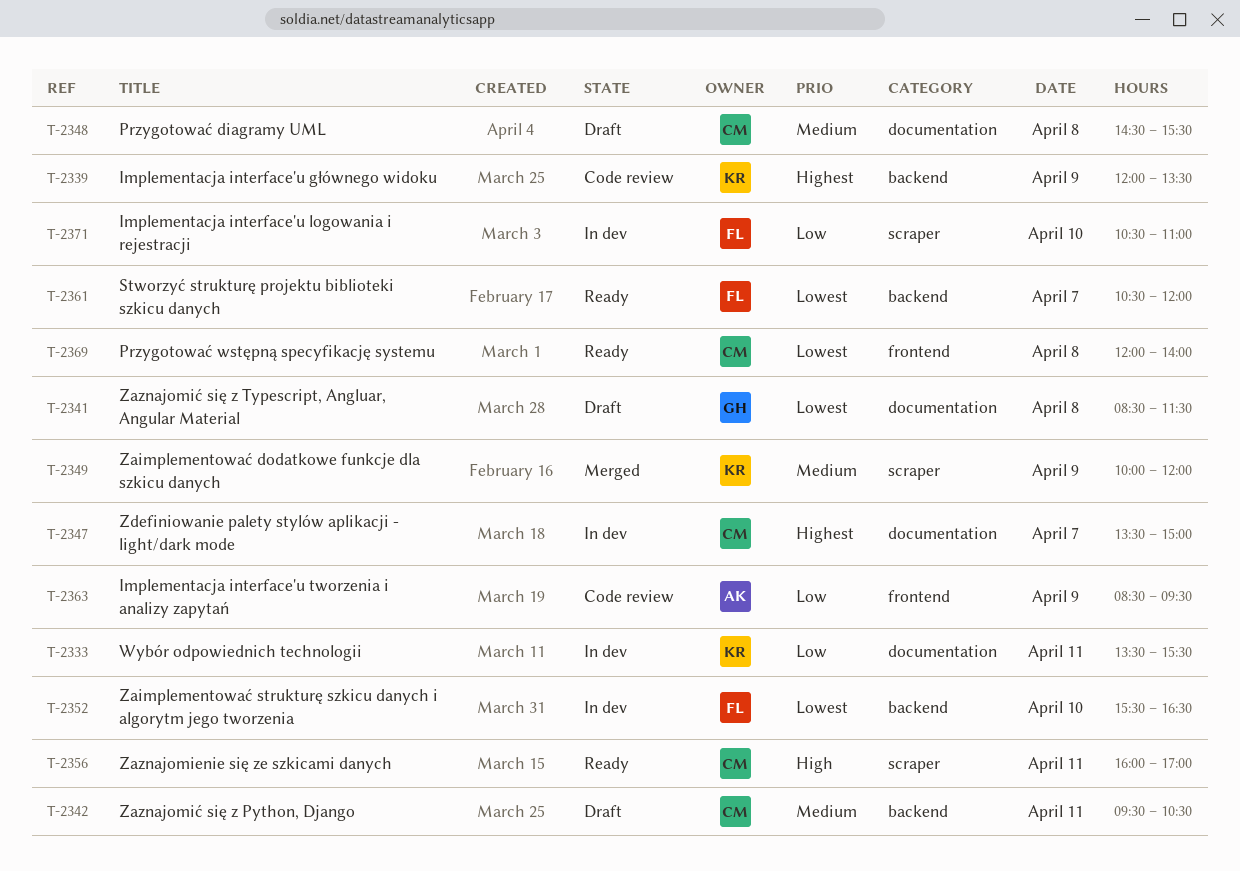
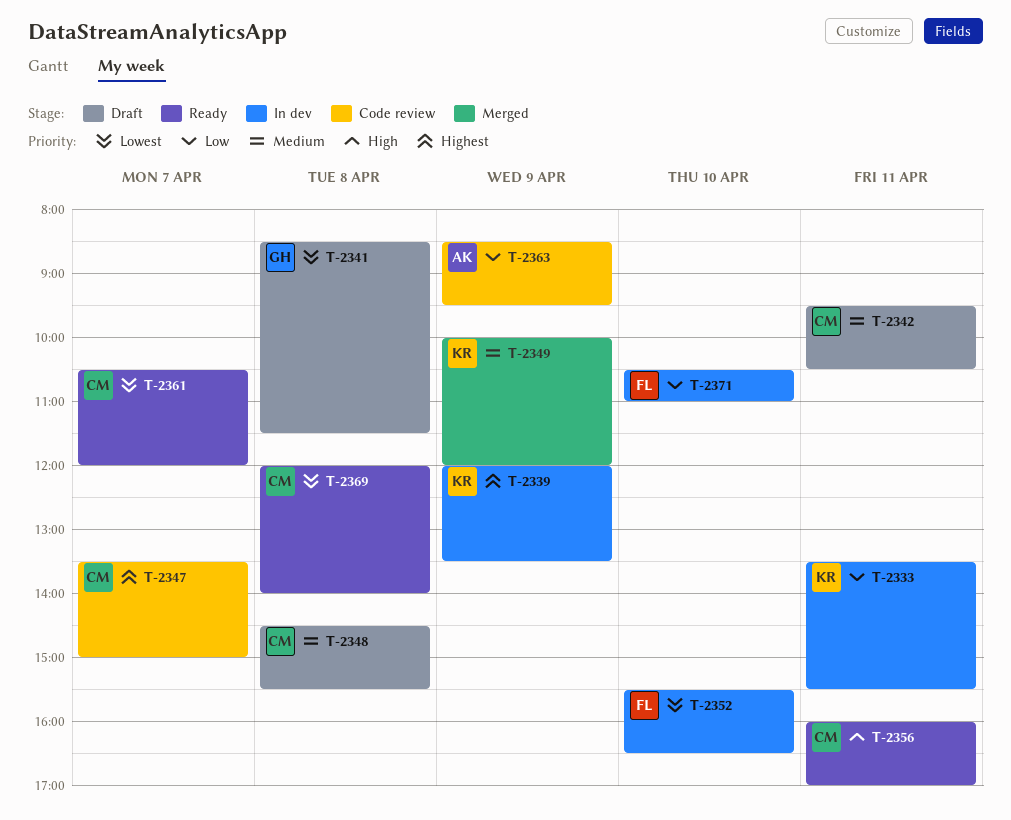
T-2339, status: Code review -> In dev
T-2347, status: In dev -> Code review
T-2361, owner: FL -> CM

